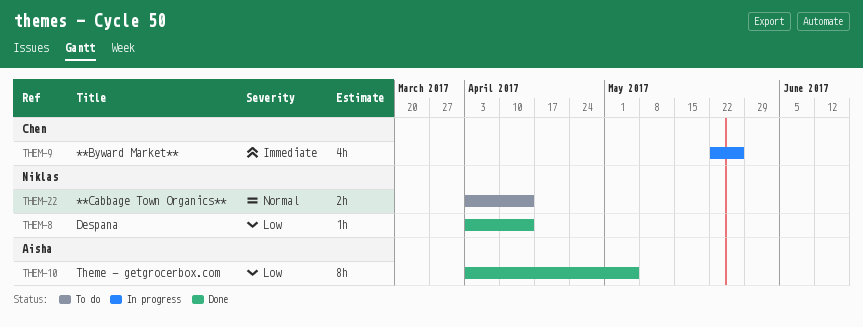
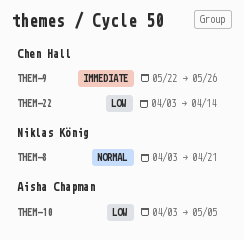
THEM-8, priority: Low -> Normal
THEM-8, due: Apr 14 -> Apr 21
THEM-22, owner: Niklas König -> Chen Hall
THEM-22, priority: Normal -> Low

